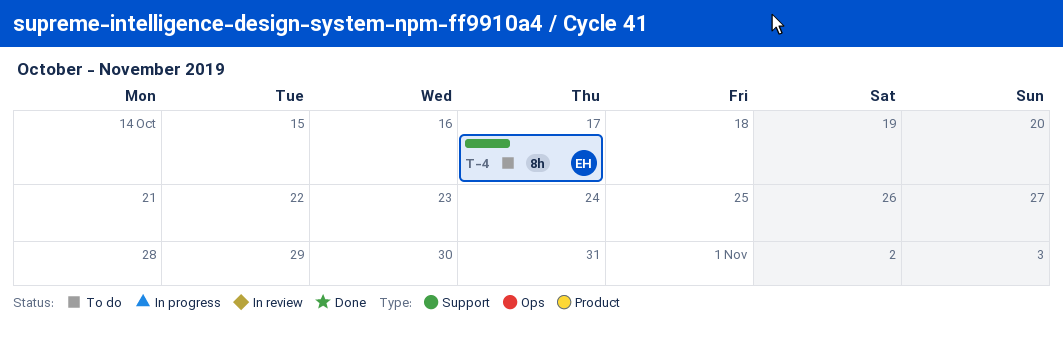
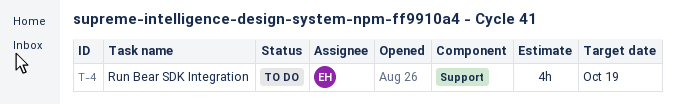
T-4, estimate: 8h -> 4h
T-4, due: Oct 17 -> Oct 19

